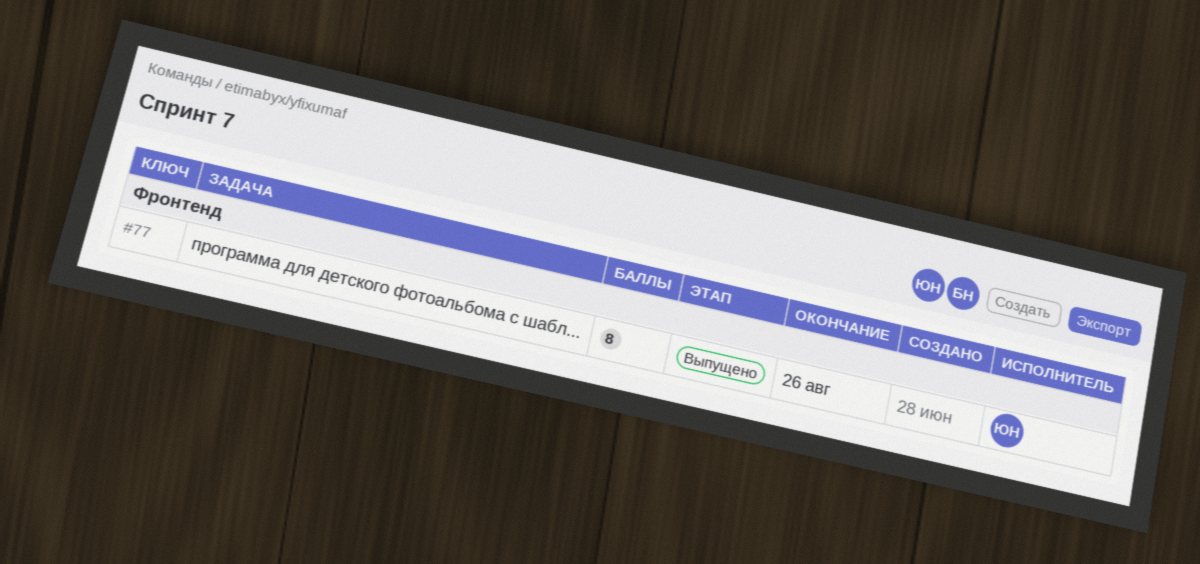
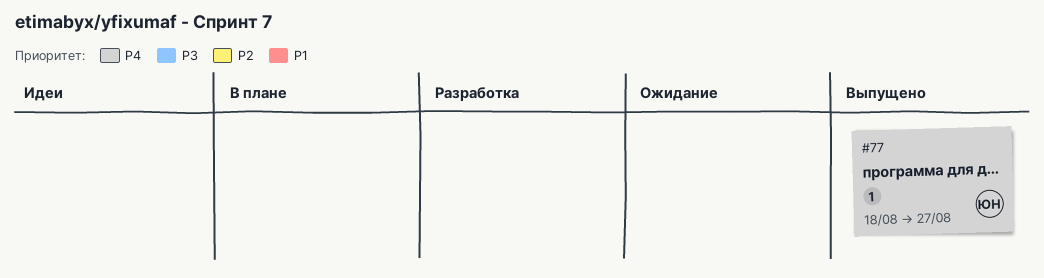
#77, estimate: 8 -> 1
#77, due: Aug 26 -> Aug 27

